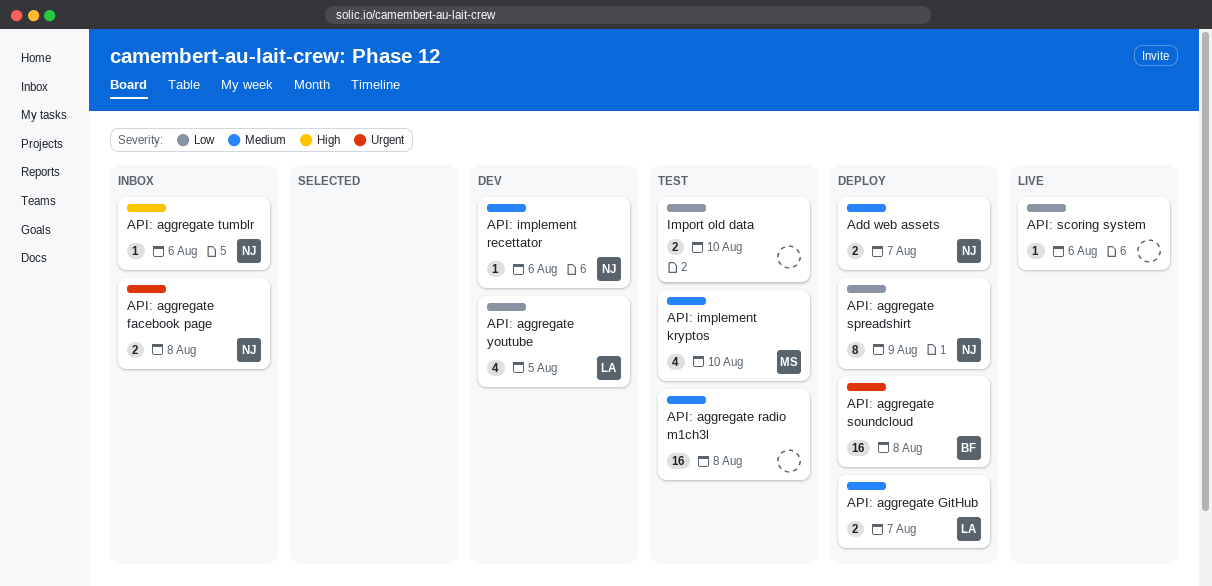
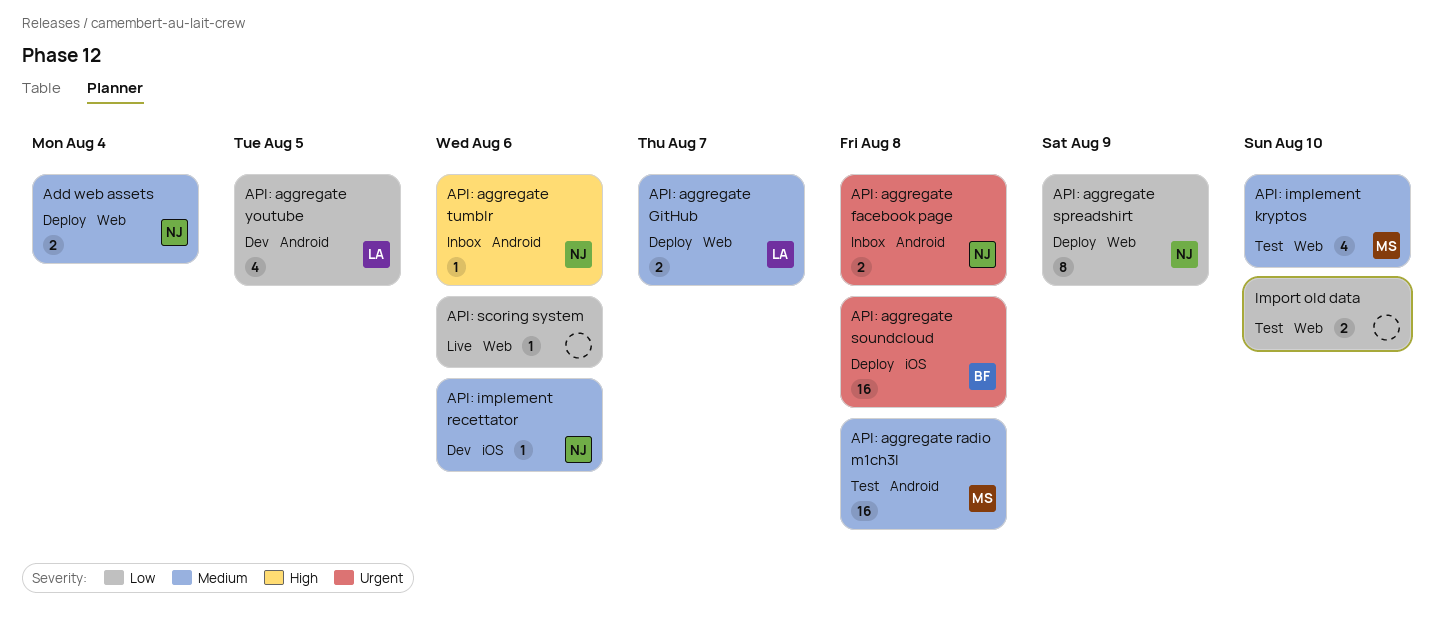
Add web assets, due: Aug 7 -> Aug 4
API: aggregate radio m1ch3l, owner: none -> MS

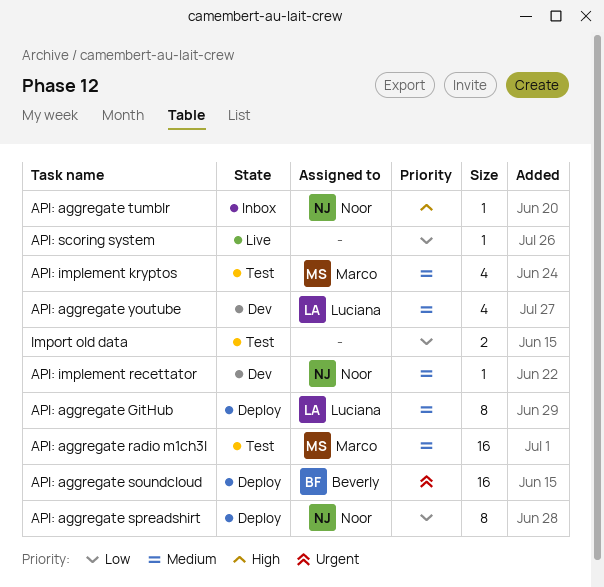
Add web assets: present -> none
API: aggregate facebook page: present -> none
API: aggregate GitHub, estimate: 2 -> 8
API: aggregate youtube, priority: Low -> Medium

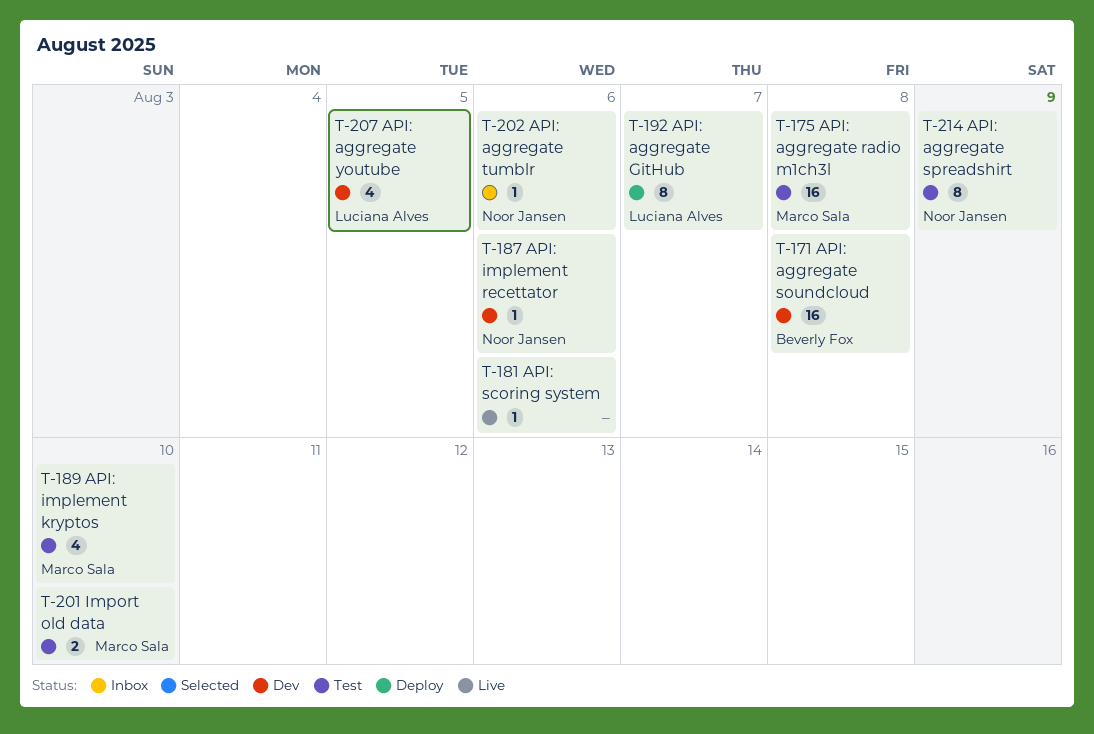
API: aggregate soundcloud, status: Deploy -> Dev
API: aggregate spreadshirt, status: Deploy -> Test
Import old data, owner: none -> Marco Sala

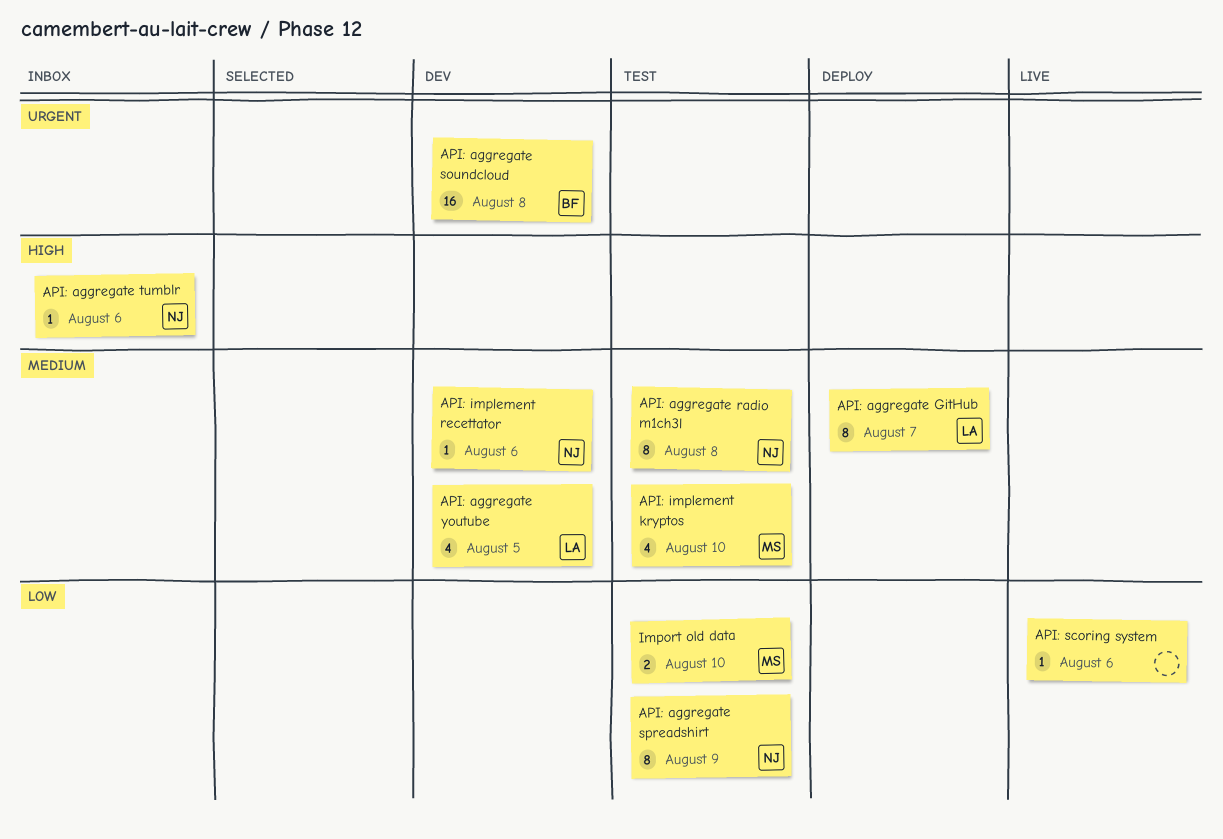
API: aggregate radio m1ch3l, owner: Marco Sala -> Noor Jansen
API: aggregate radio m1ch3l, estimate: 16 -> 8

